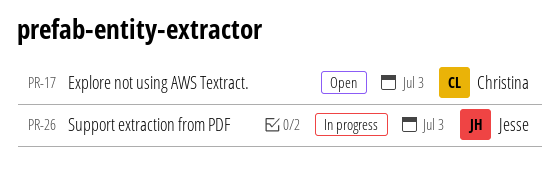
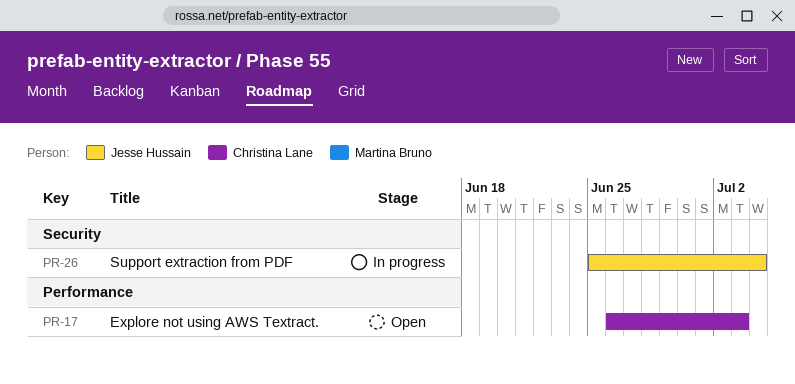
PR-26, due: Jul 3 -> Jul 4

